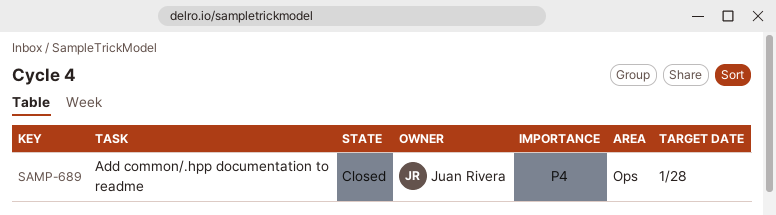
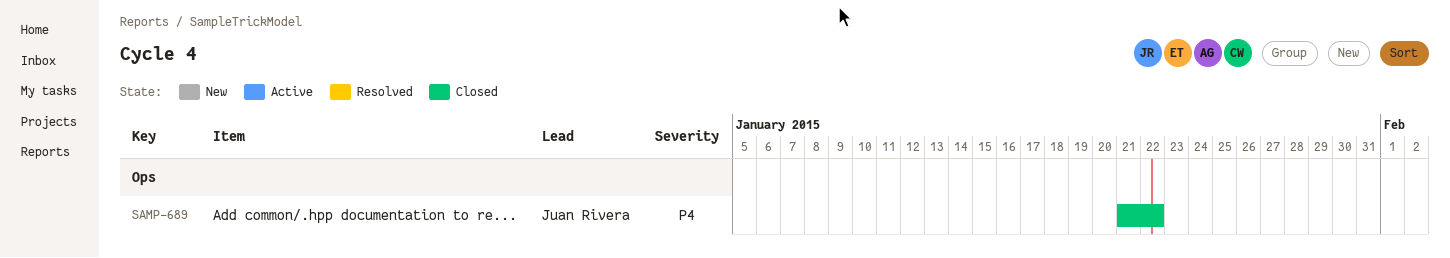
SAMP-689, due: Jan 28 -> Jan 22

